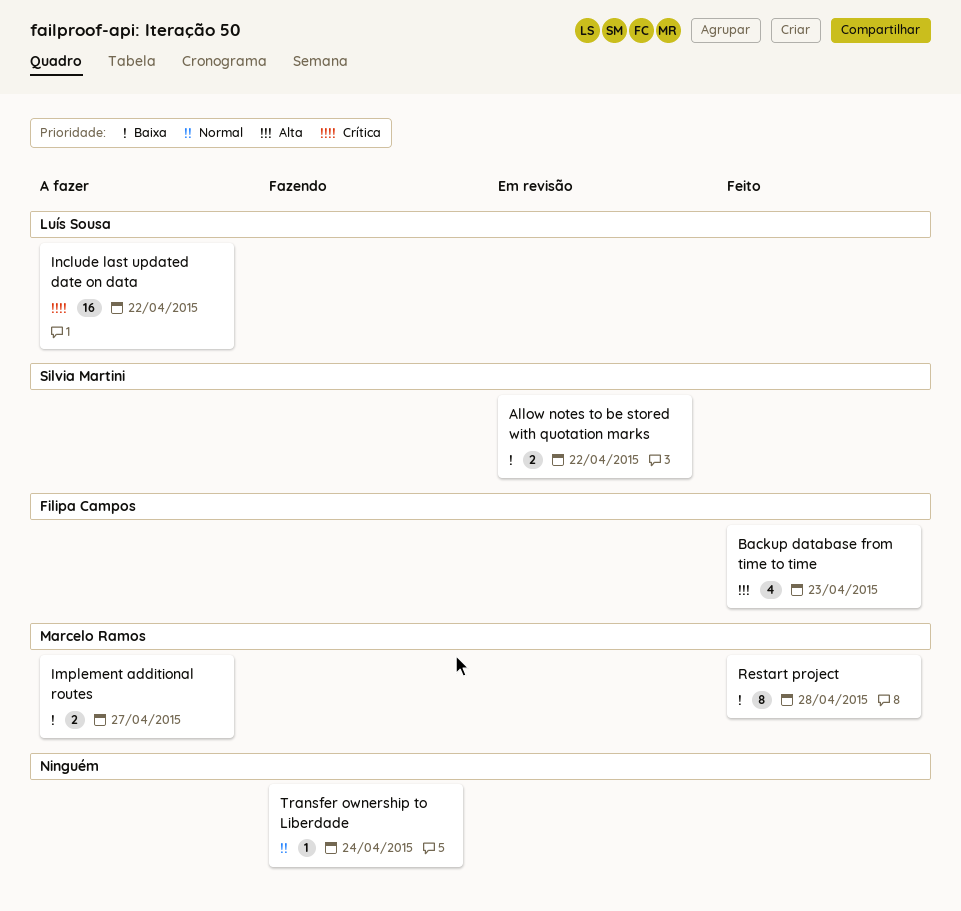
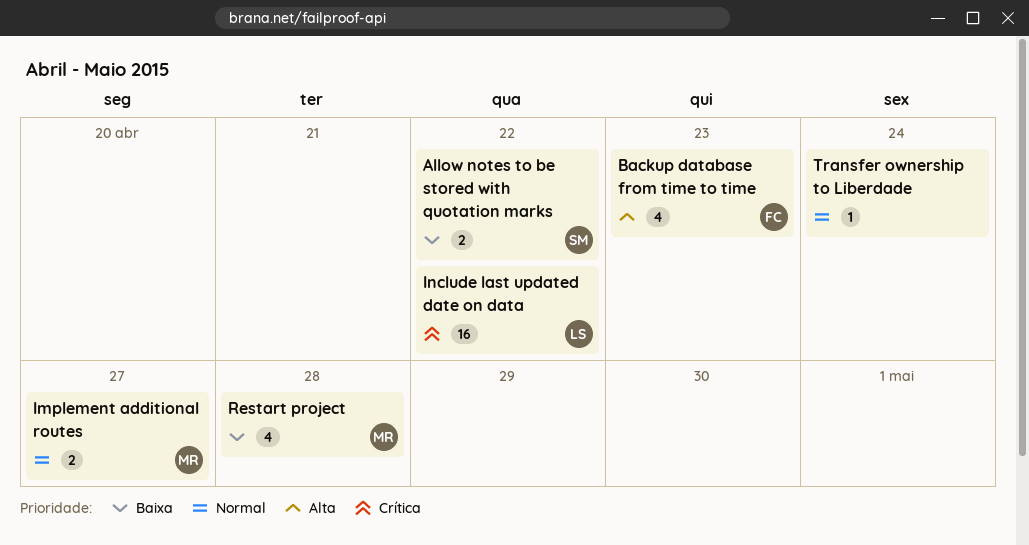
Implement additional routes, priority: Baixa -> Normal
Restart project, estimate: 8 -> 4

